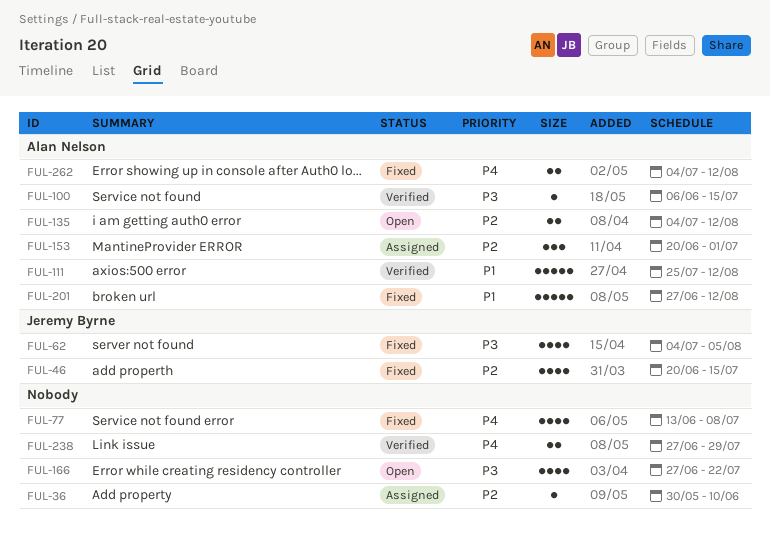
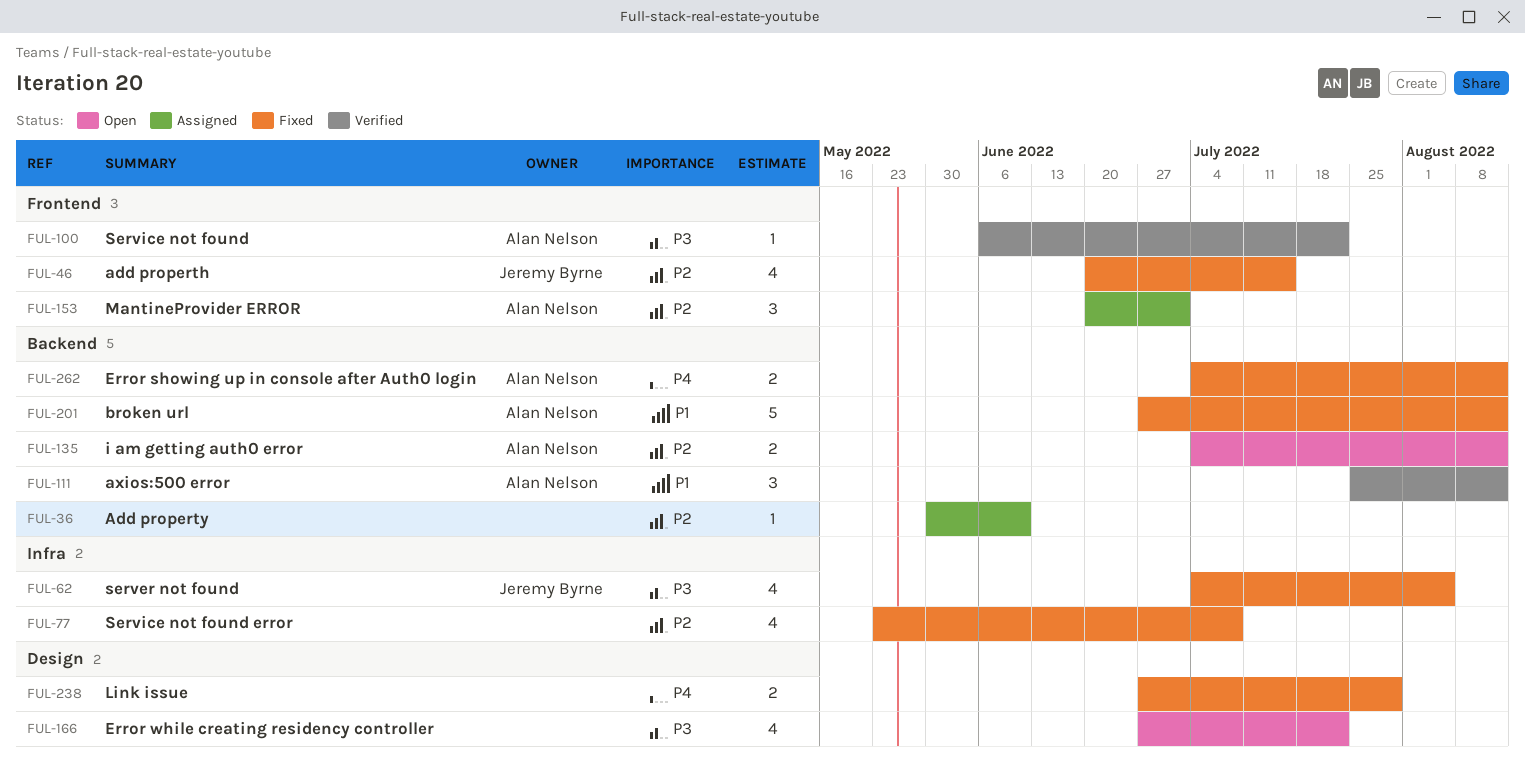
FUL-77, priority: P4 -> P2
FUL-77, start: Jun 13 -> May 23
FUL-100, due: Jul 15 -> Jul 22
FUL-111, estimate: 5 -> 3
FUL-238, status: Verified -> Fixed

